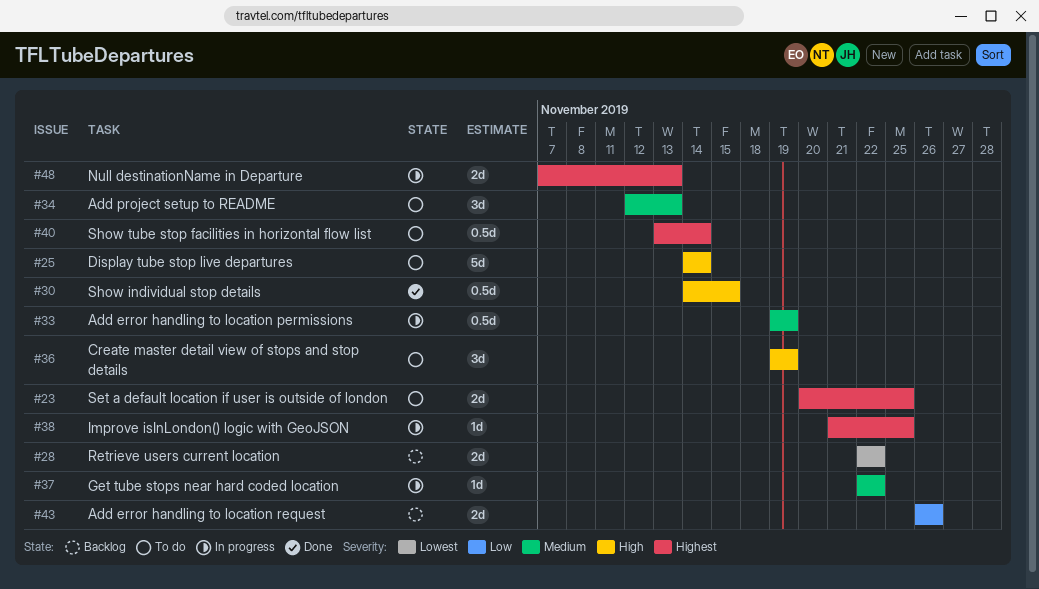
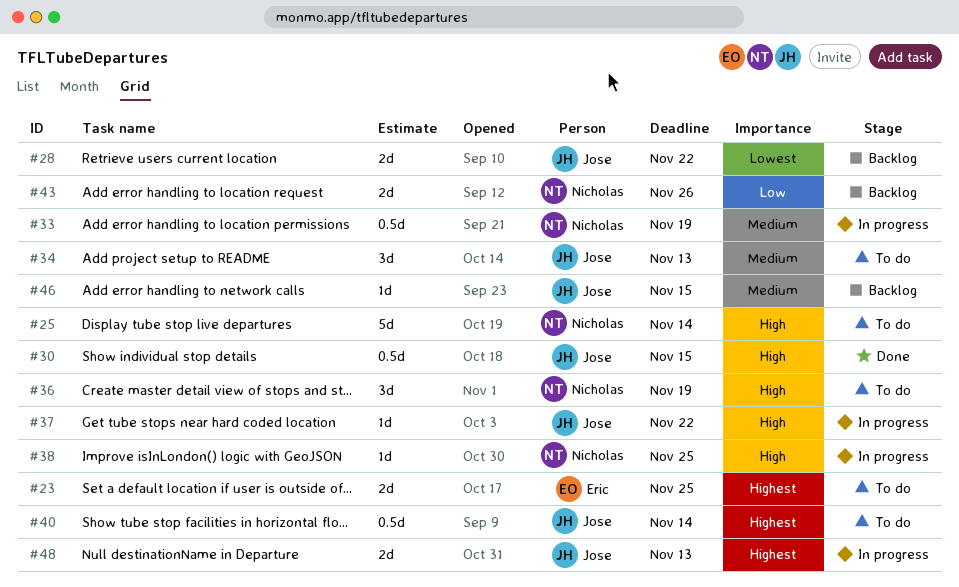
#37, priority: Medium -> High
#38, priority: Highest -> High
#46: none -> present

